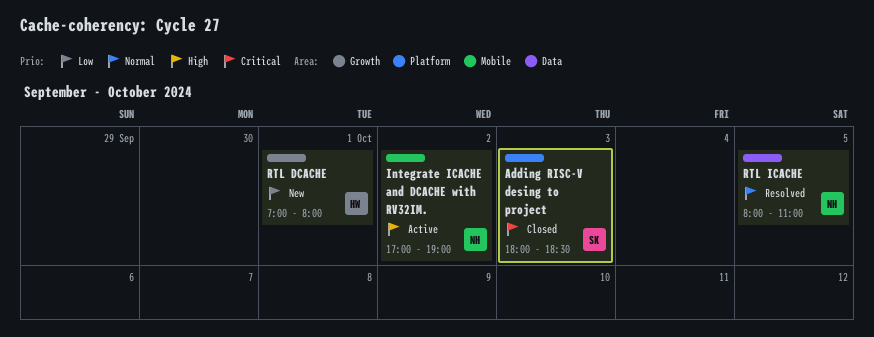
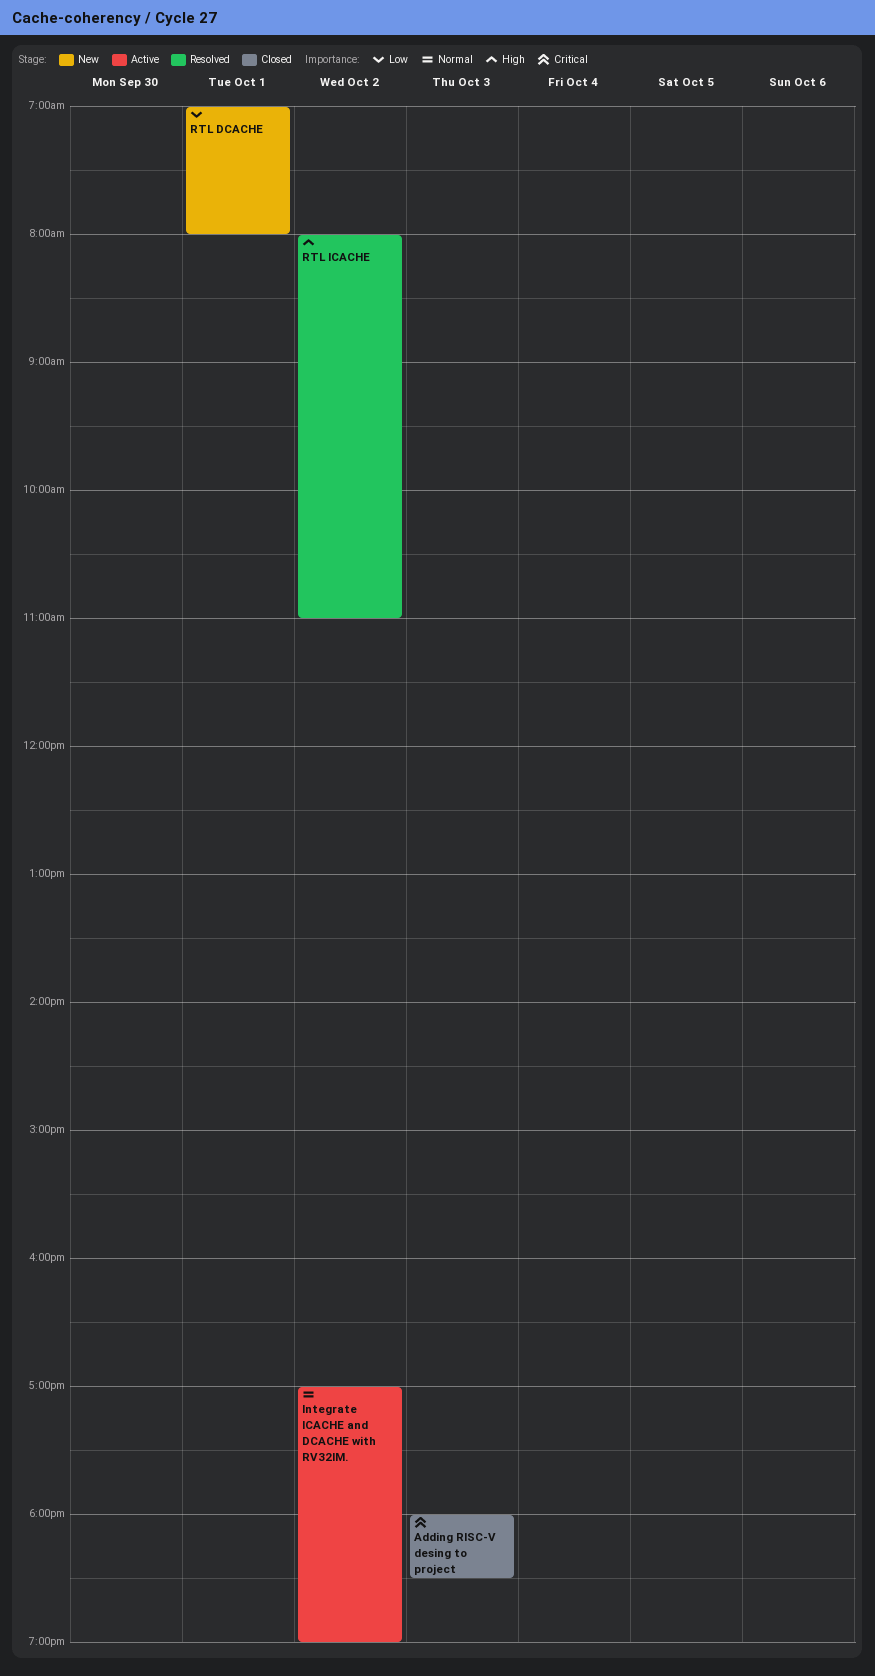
Integrate ICACHE and DCACHE with RV32IM., priority: High -> Normal
RTL ICACHE, priority: Normal -> High
RTL ICACHE, day: Oct 5 -> Oct 2

